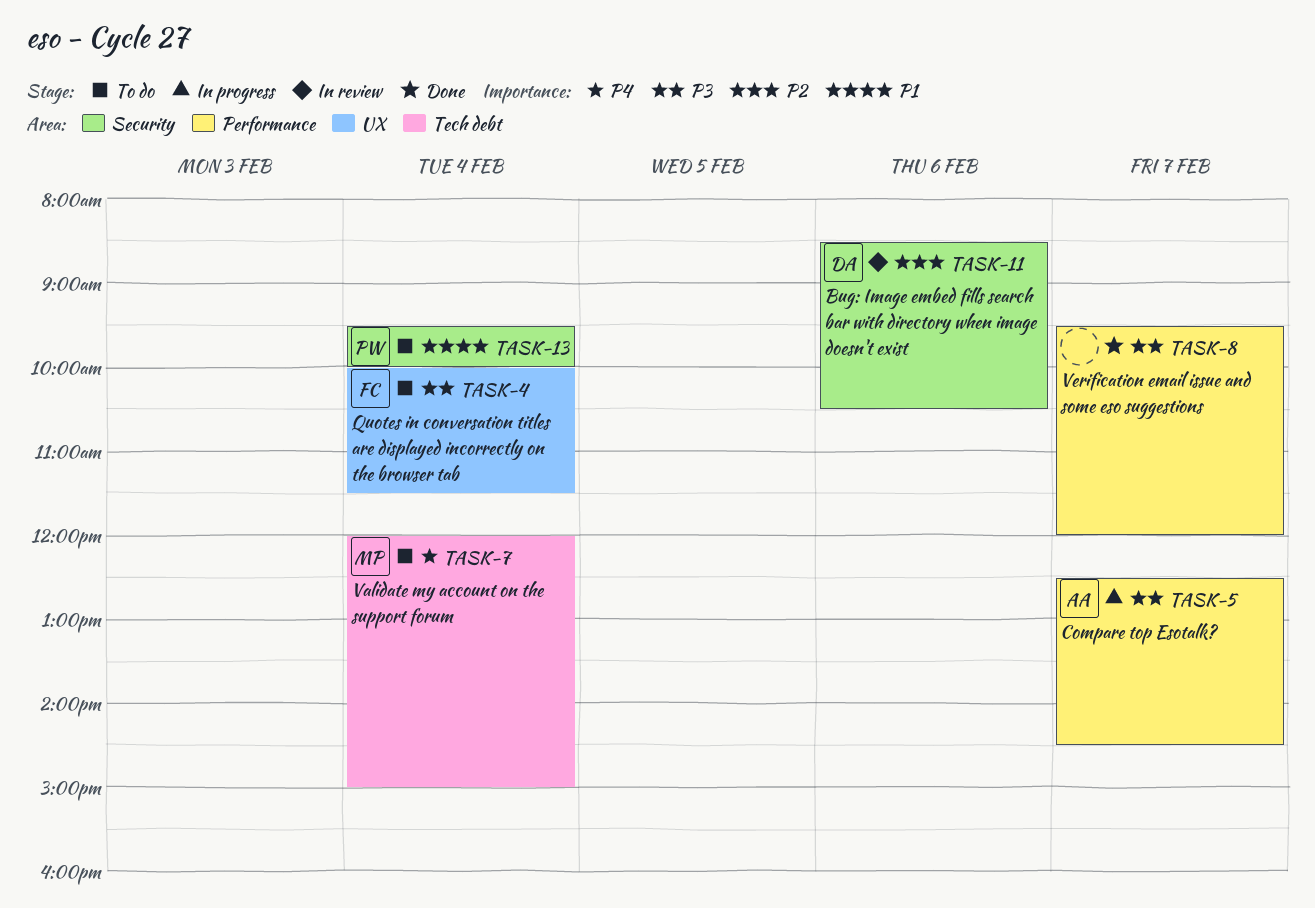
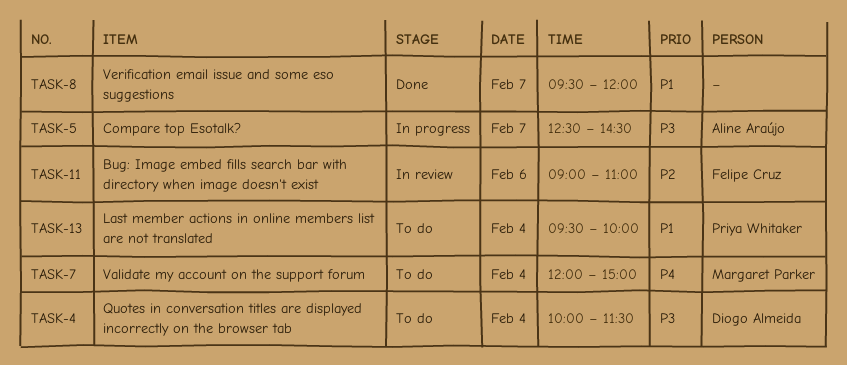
TASK-4, owner: Felipe Cruz -> Diogo Almeida
TASK-8, priority: P3 -> P1
TASK-11, owner: Diogo Almeida -> Felipe Cruz
TASK-11, begins: 08:30 -> 09:00
TASK-11, ends: 10:30 -> 11:00

